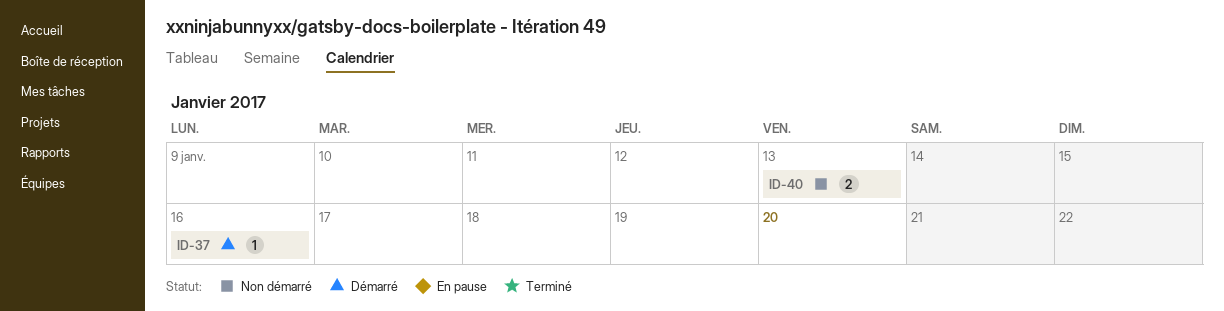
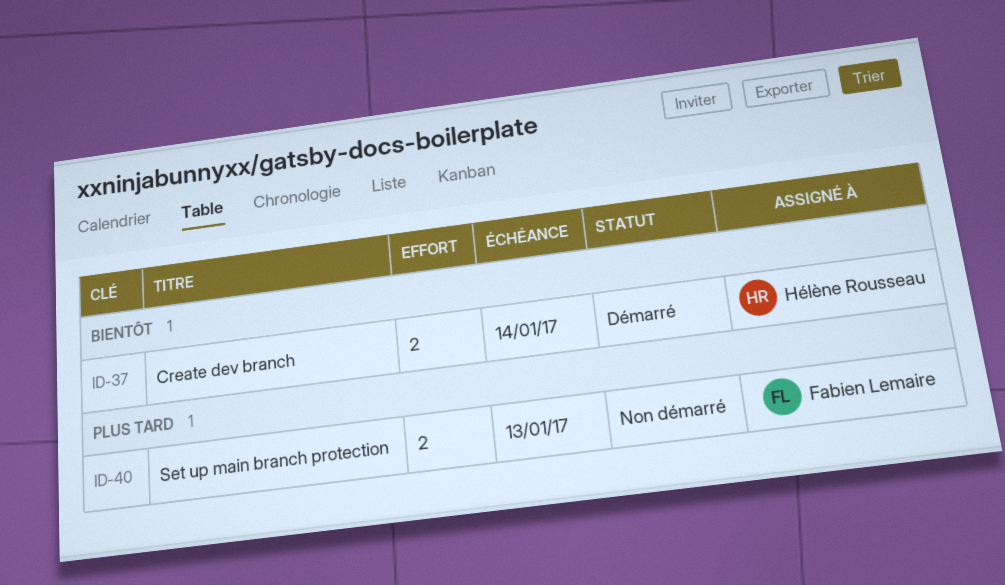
ID-37, estimate: 1 -> 2
ID-37, due: Jan 16 -> Jan 14

